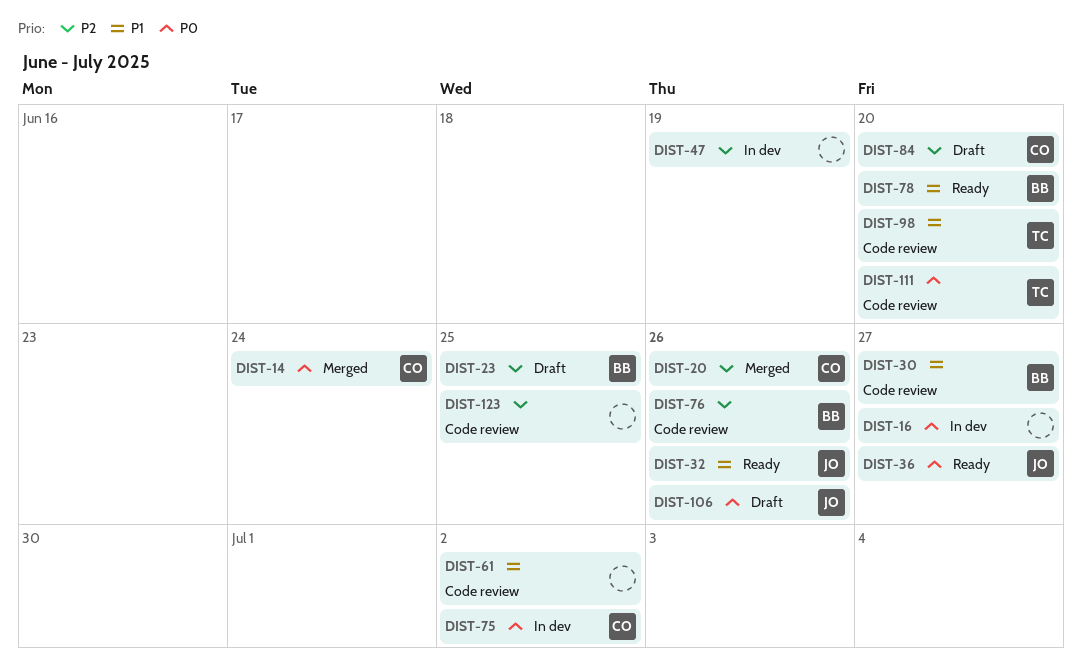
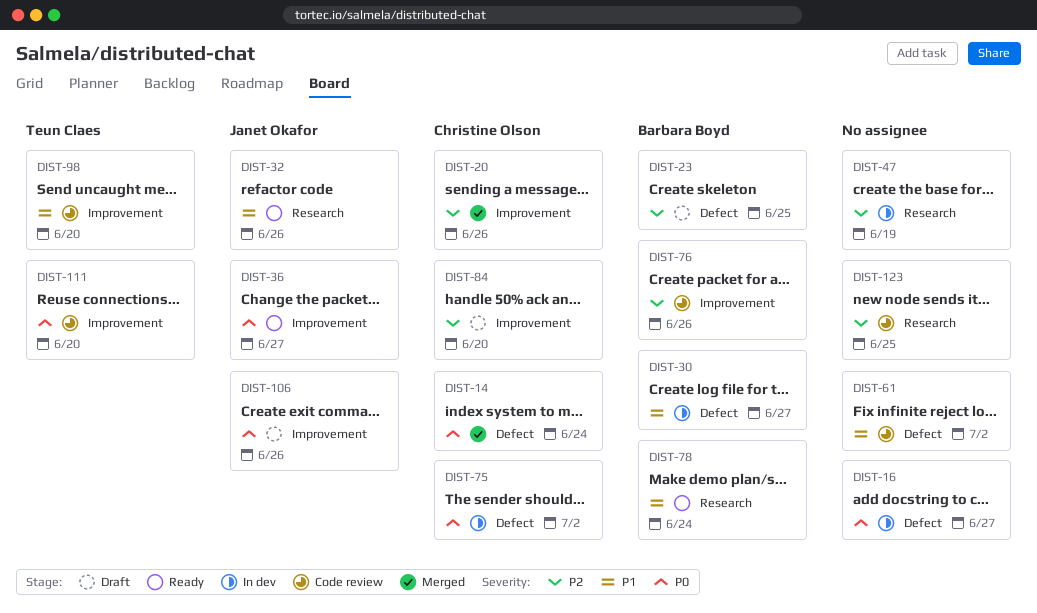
DIST-30, status: Code review -> In dev
DIST-78, due: Jun 20 -> Jun 24

